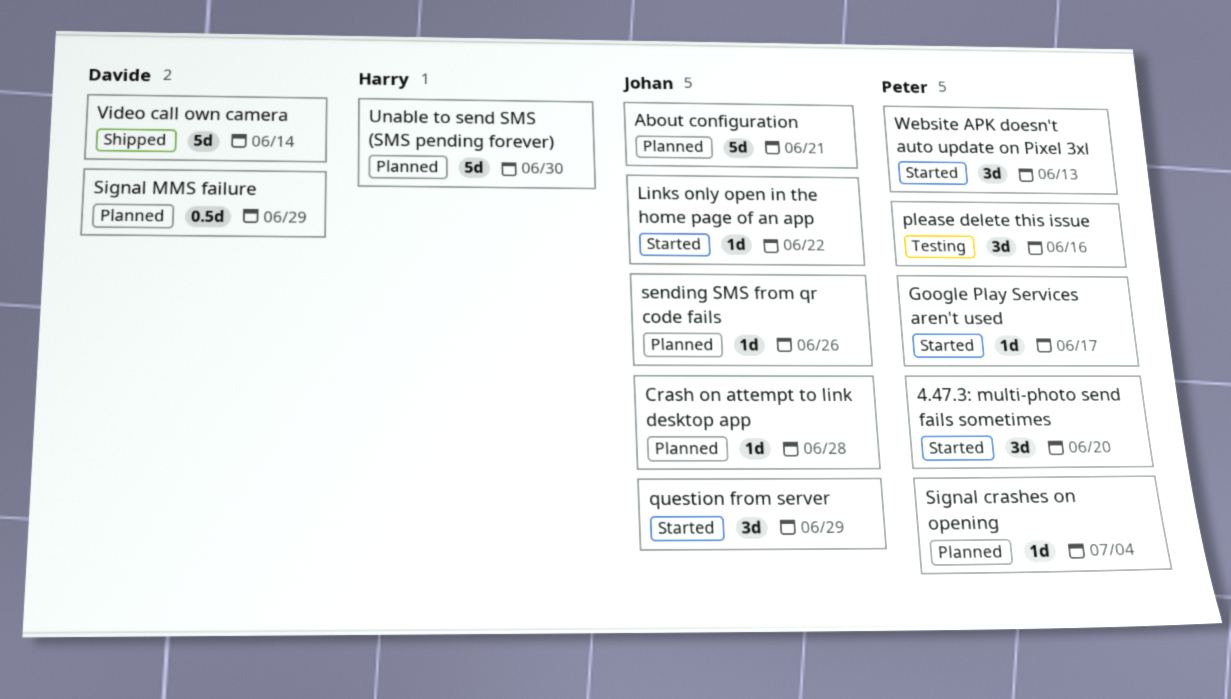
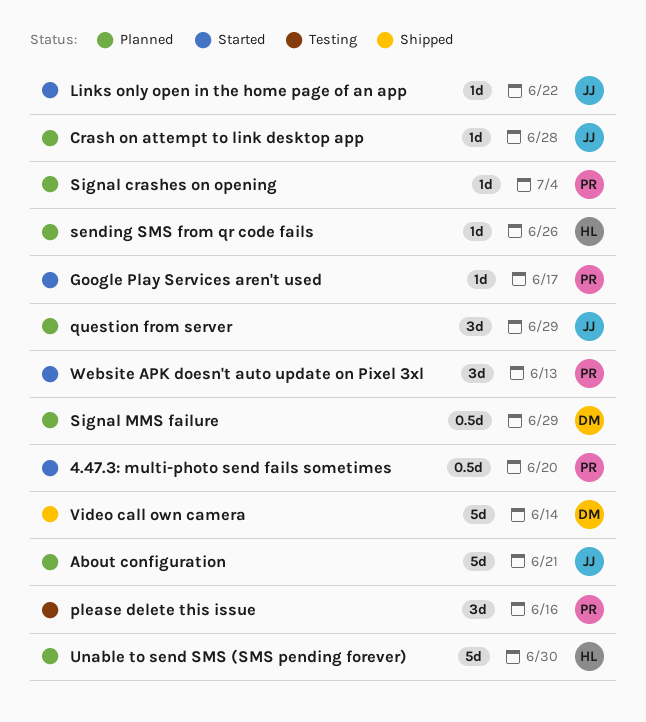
4.47.3: multi-photo send fails sometimes, estimate: 3d -> 0.5d
question from server, status: Started -> Planned
sending SMS from qr code fails, owner: Johan -> Harry

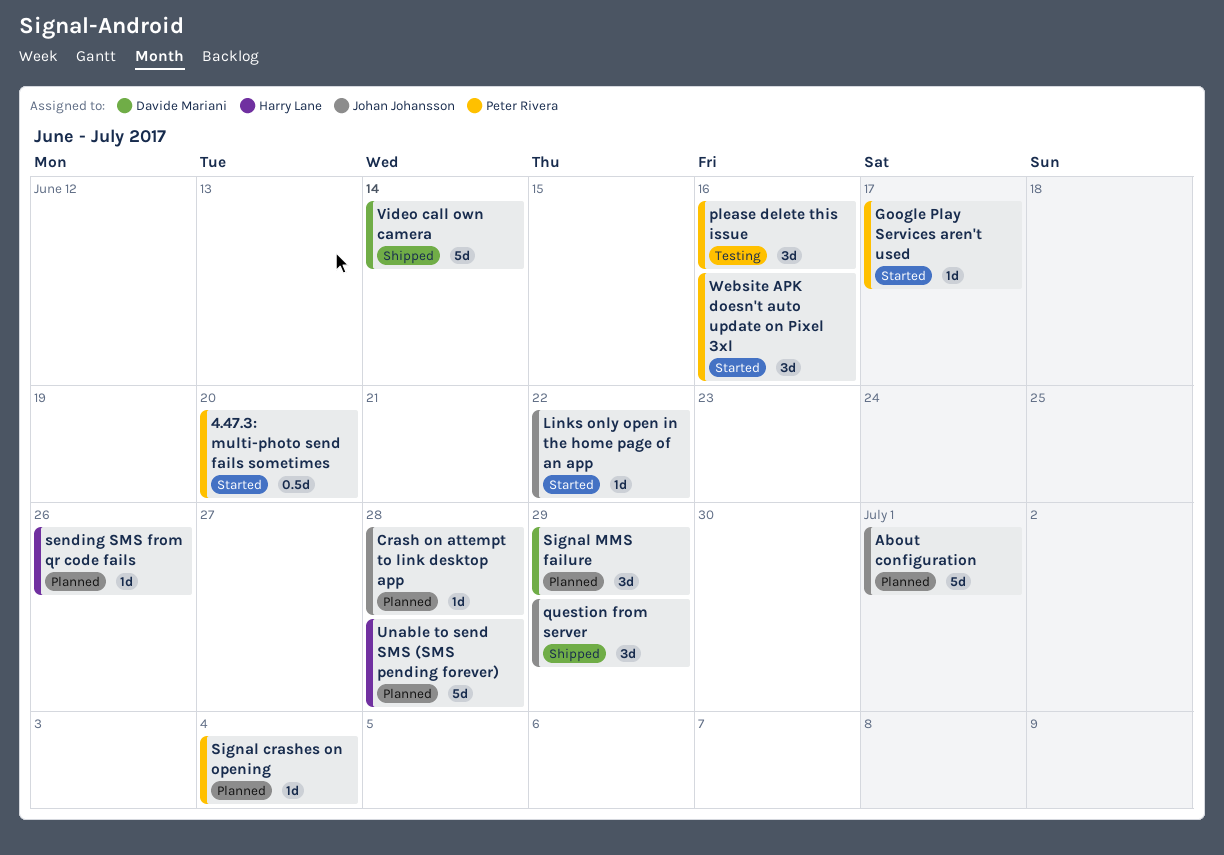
About configuration, due: Jun 21 -> Jul 1
question from server, status: Planned -> Shipped
Signal MMS failure, estimate: 0.5d -> 3d
Unable to send SMS (SMS pending forever), due: Jun 30 -> Jun 28
Website APK doesn't auto update on Pixel 3xl, due: Jun 13 -> Jun 16

